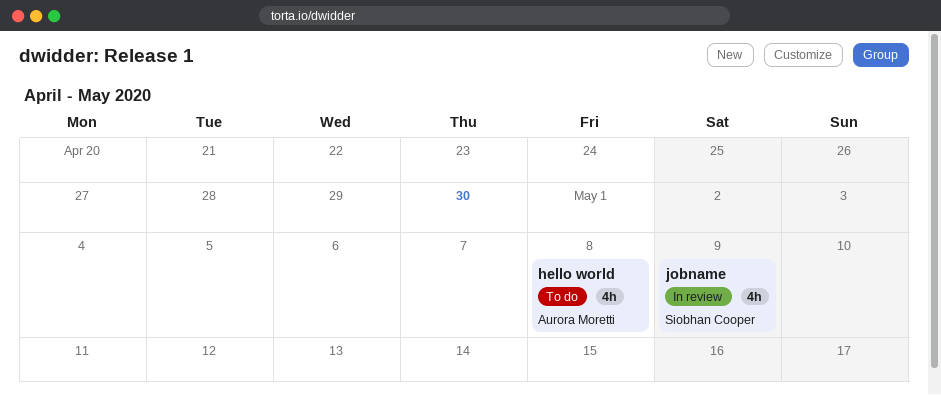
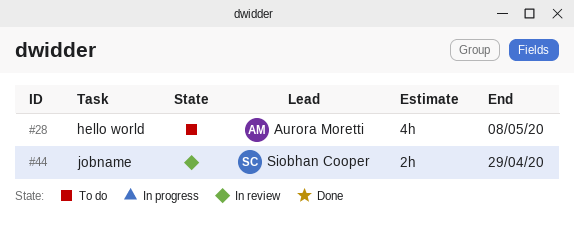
jobname, estimate: 4h -> 2h
jobname, due: May 9 -> Apr 29

